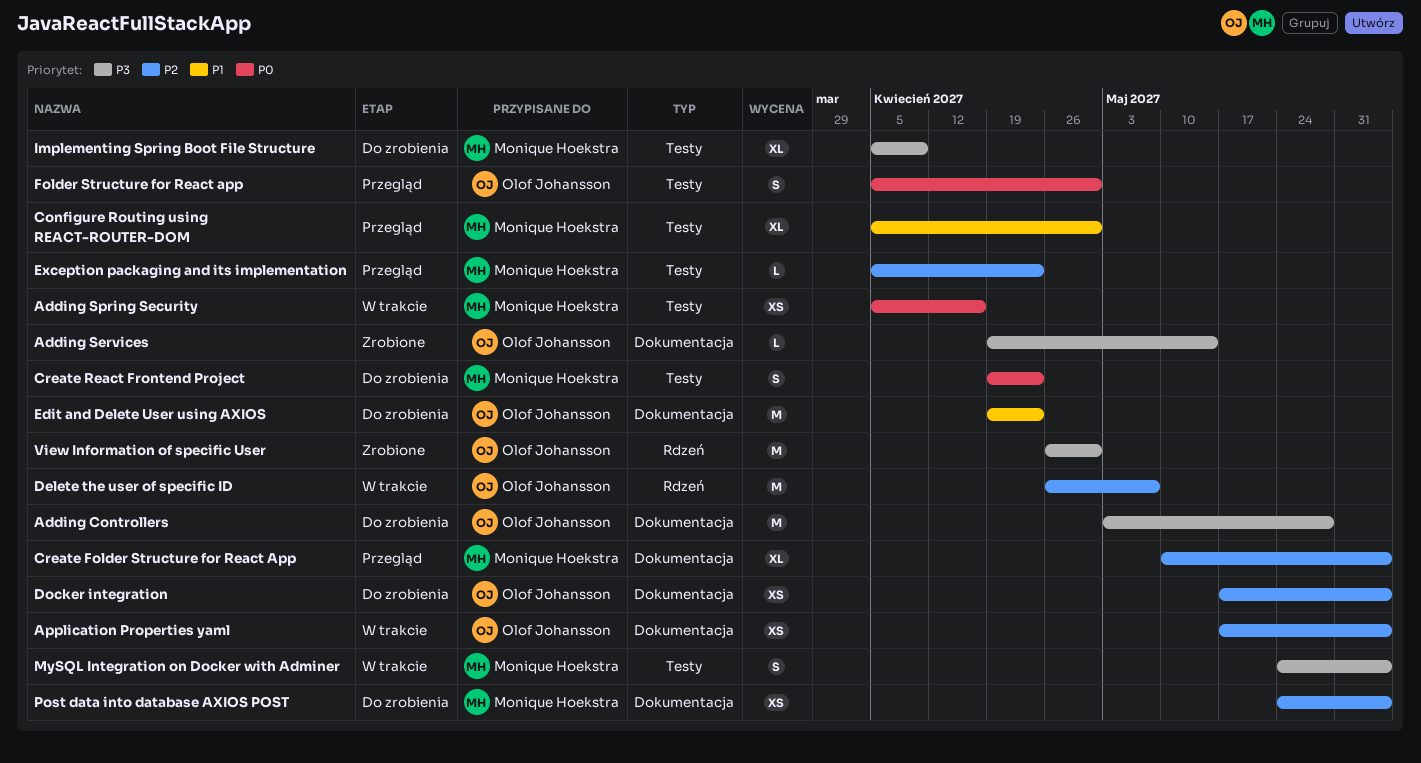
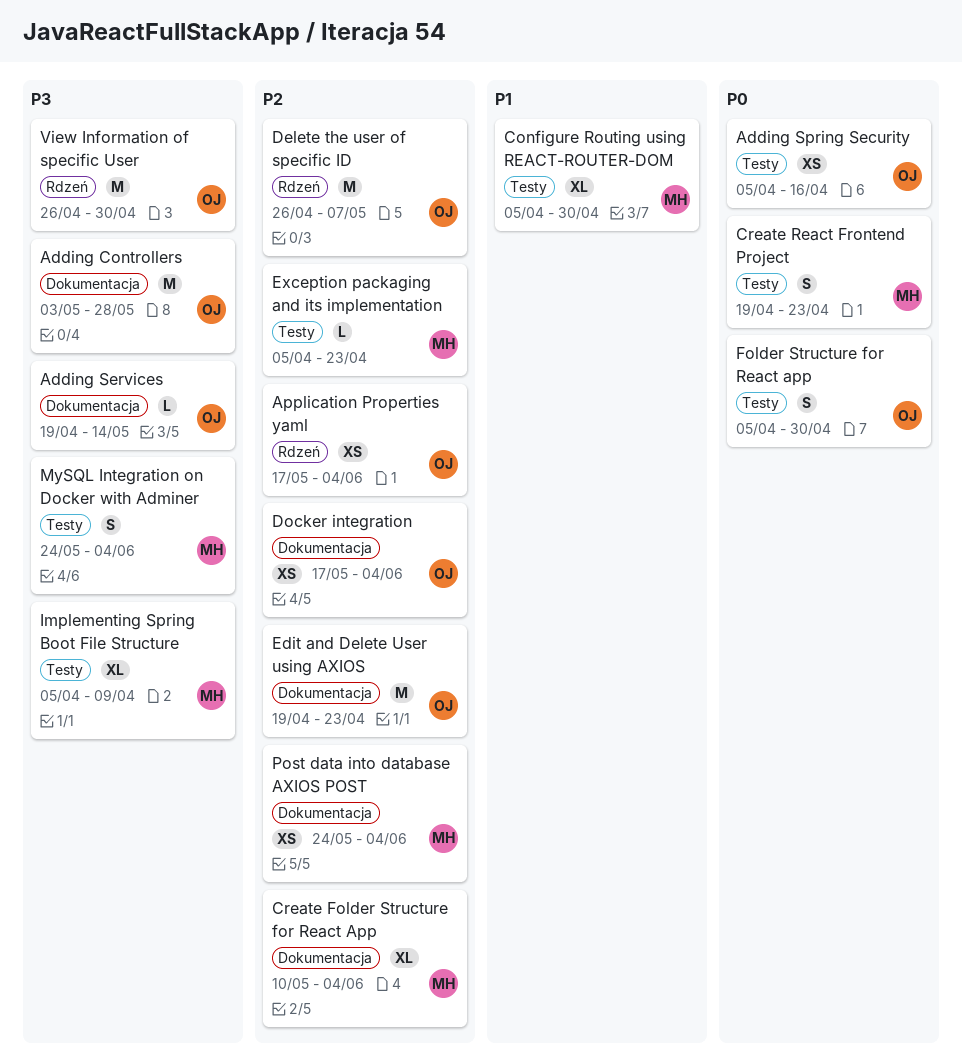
Adding Spring Security, owner: Monique Hoekstra -> Olof Johansson
Application Properties yaml, label: Dokumentacja -> Rdzeń
Edit and Delete User using AXIOS, priority: P1 -> P2

